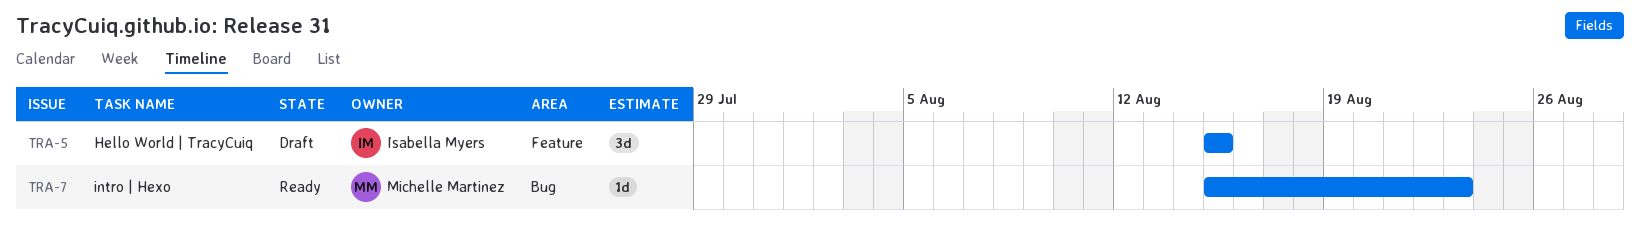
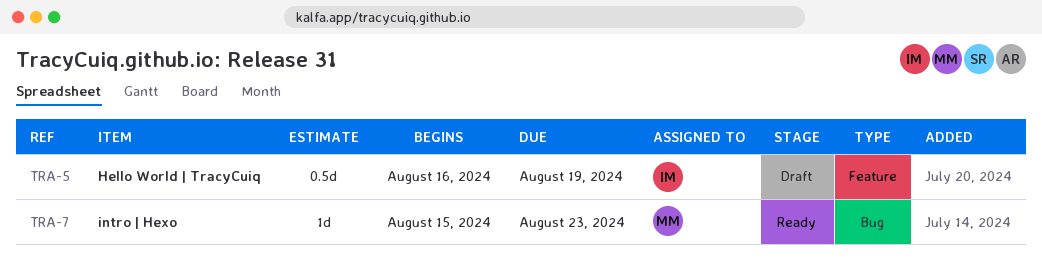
TRA-5, estimate: 3d -> 0.5d
TRA-5, start: Aug 15 -> Aug 16
TRA-5, due: Aug 15 -> Aug 19

